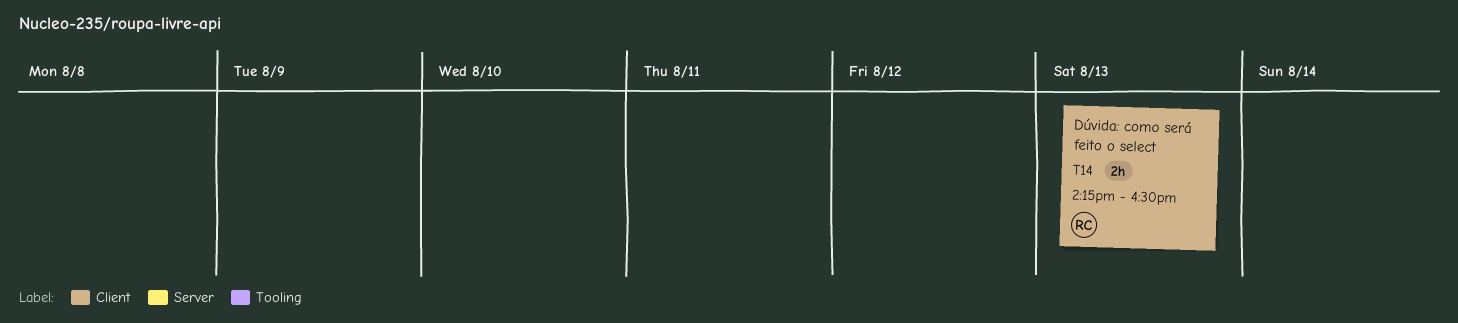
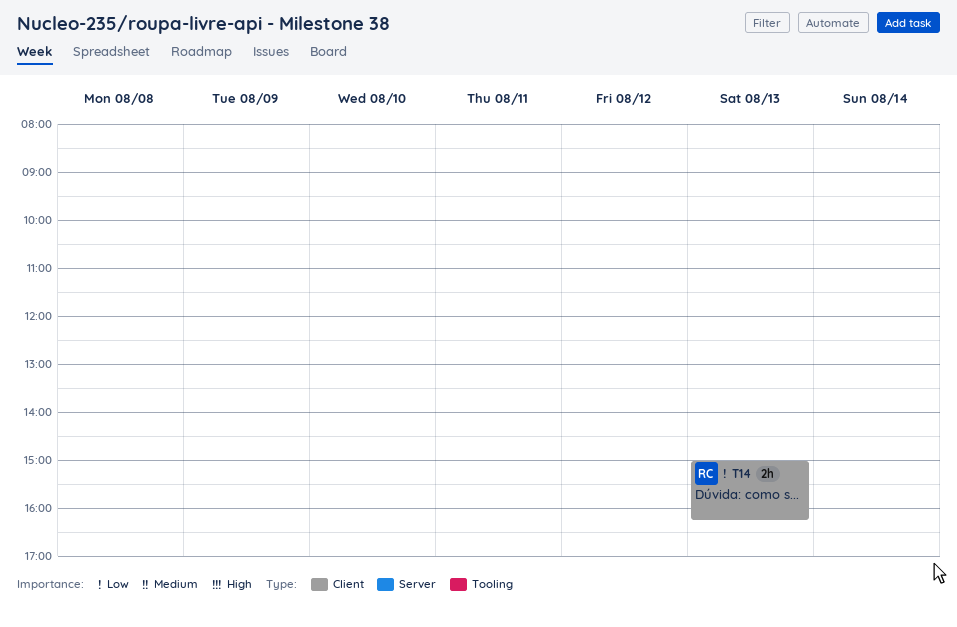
T14, begins: 14:15 -> 15:00
T14, ends: 16:30 -> 16:15

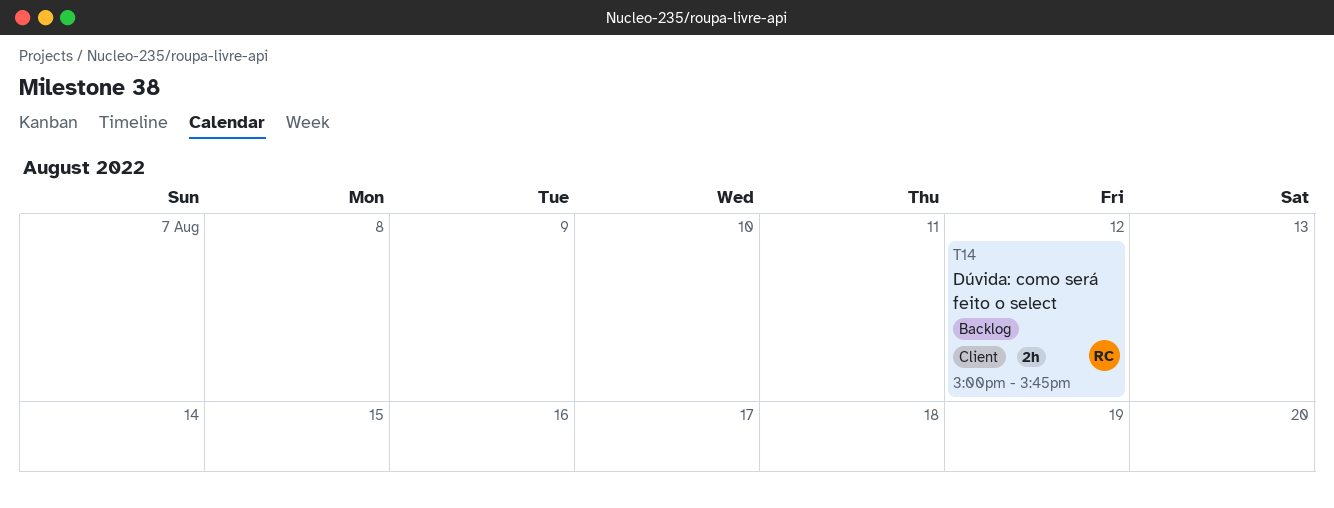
T14, day: Aug 13 -> Aug 12
T14, ends: 16:15 -> 15:45

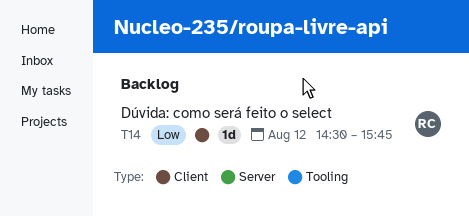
T14, estimate: 2h -> 1d
T14, begins: 15:00 -> 14:30

